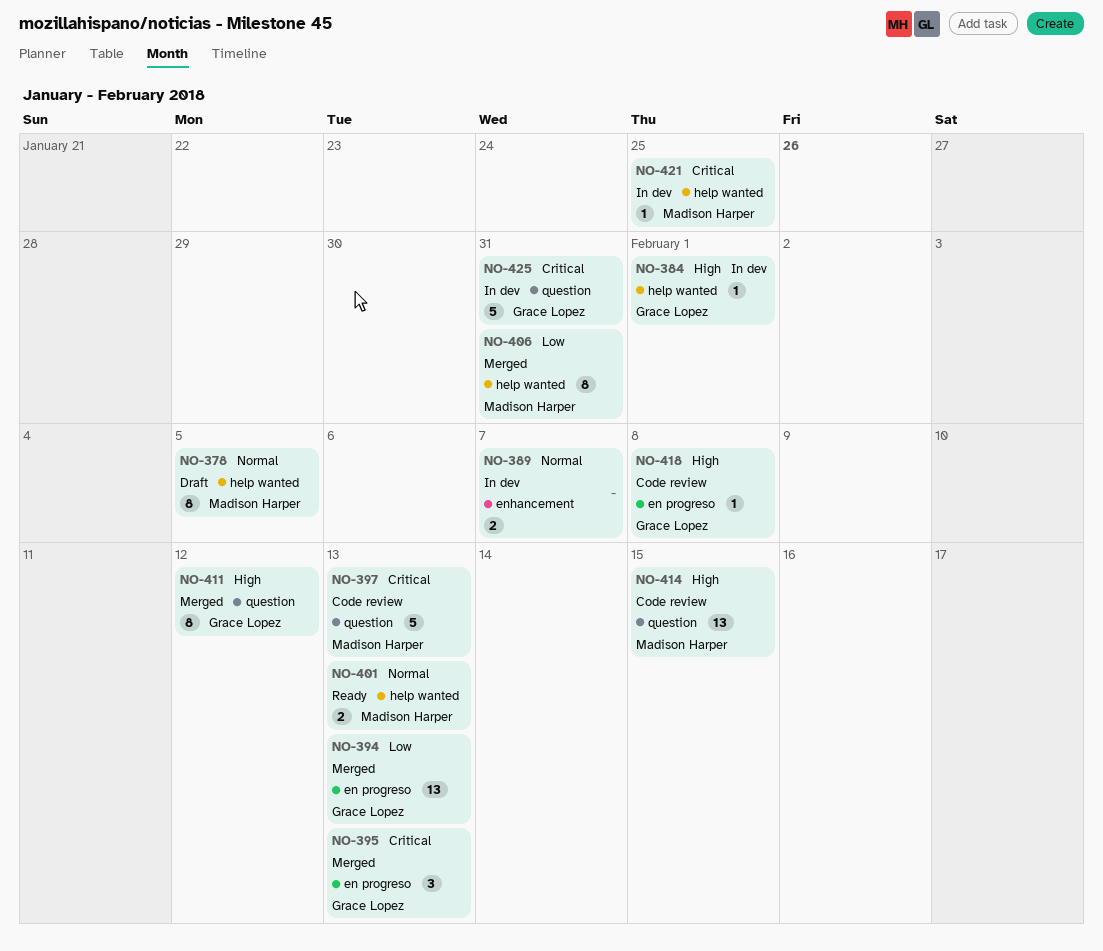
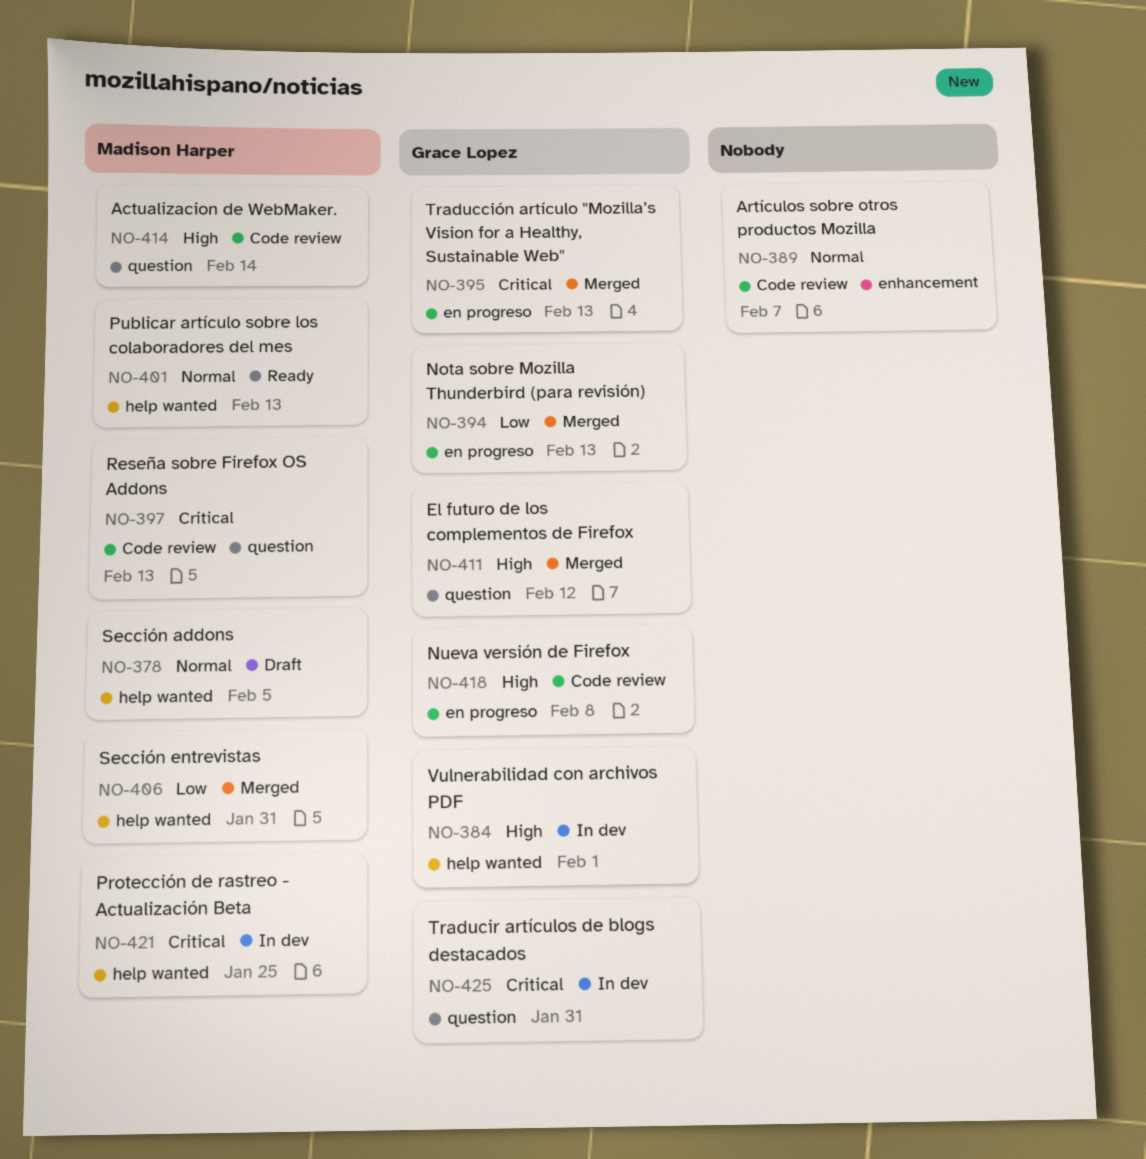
NO-389, status: In dev -> Code review
NO-414, due: Feb 15 -> Feb 14

